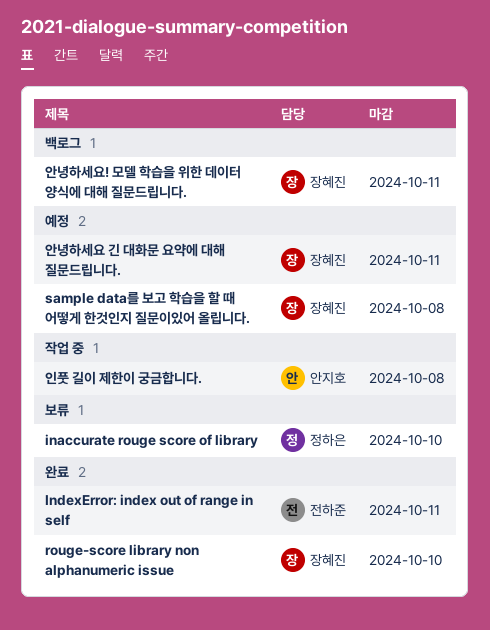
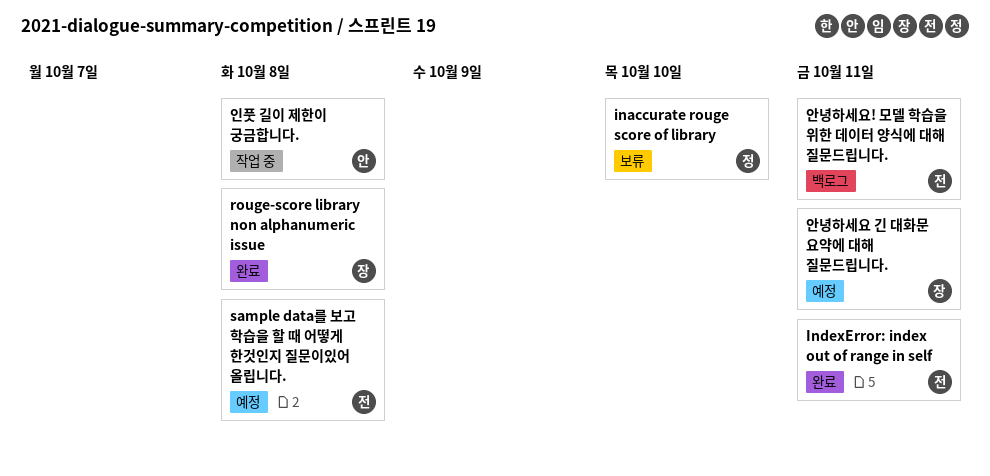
rouge-score library non alphanumeric issue, due: Oct 10 -> Oct 8
sample data를 보고 학습을 할 때 어떻게 한것인지 질문이있어 올립니다., owner: 장혜진 -> 전하준
안녕하세요! 모델 학습을 위한 데이터 양식에 대해 질문드립니다., owner: 장혜진 -> 전하준

